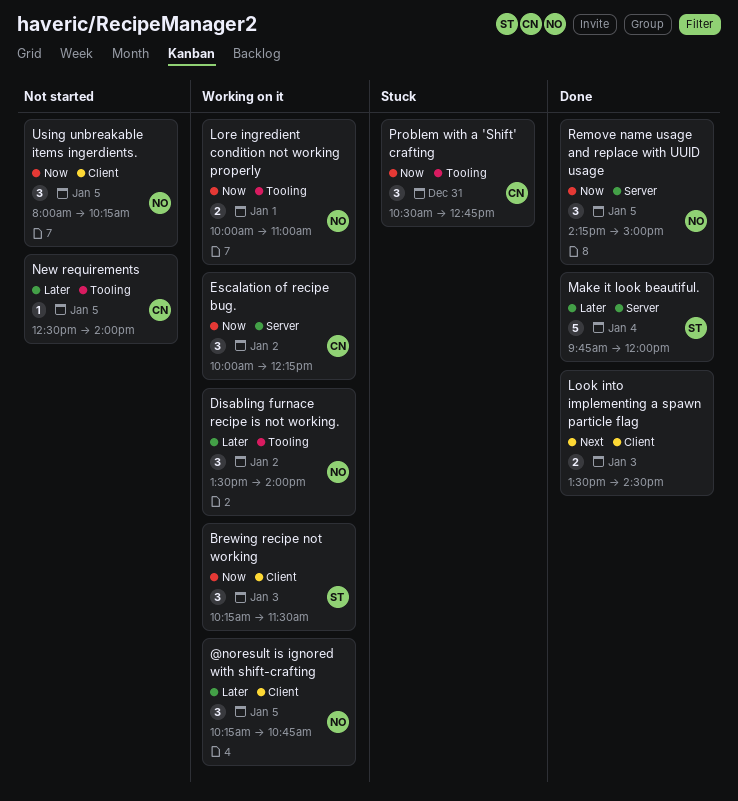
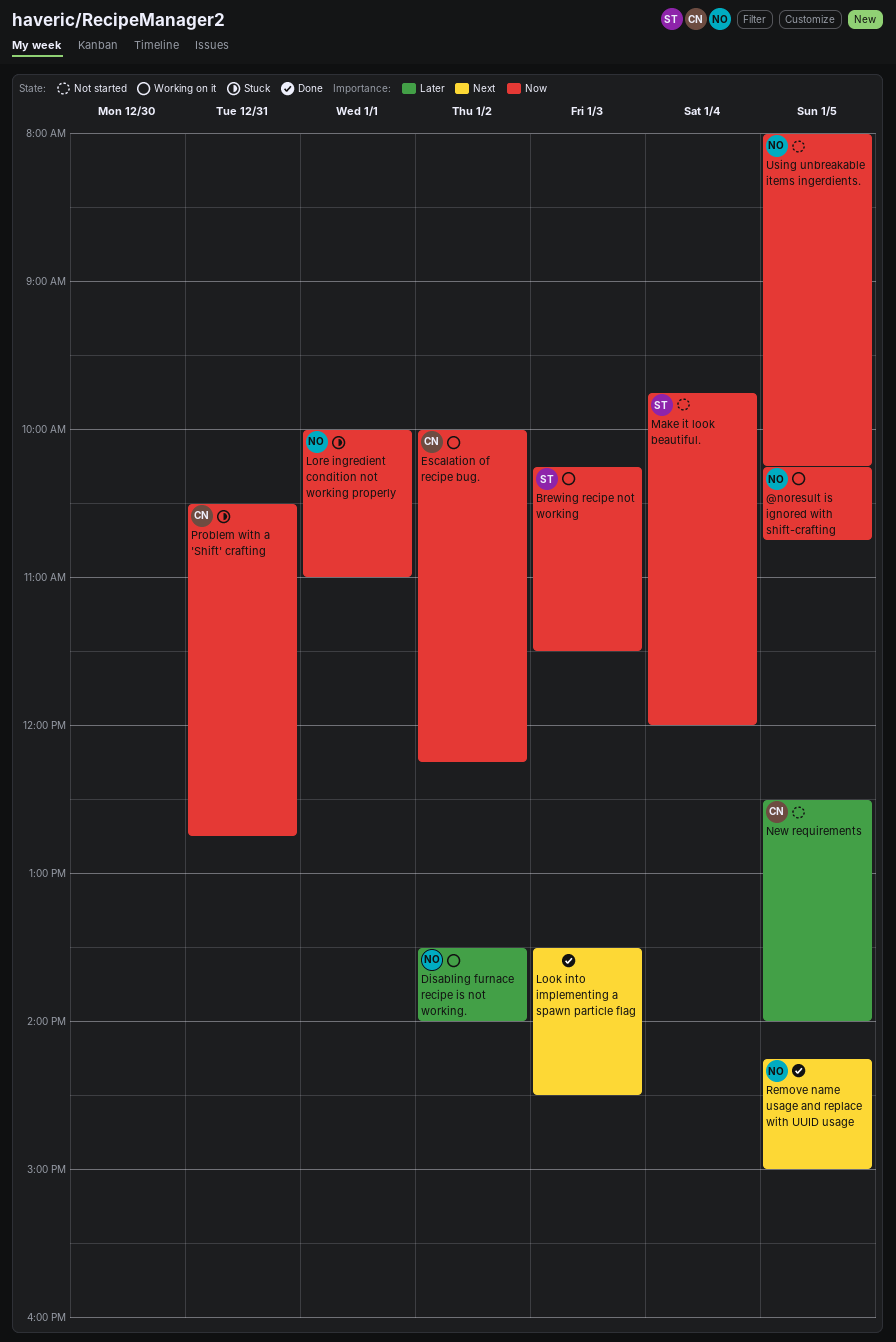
@noresult is ignored with shift-crafting, priority: Later -> Now
Lore ingredient condition not working properly, status: Working on it -> Stuck
Make it look beautiful., status: Done -> Not started
Make it look beautiful., priority: Later -> Now
Remove name usage and replace with UUID usage, priority: Now -> Next

